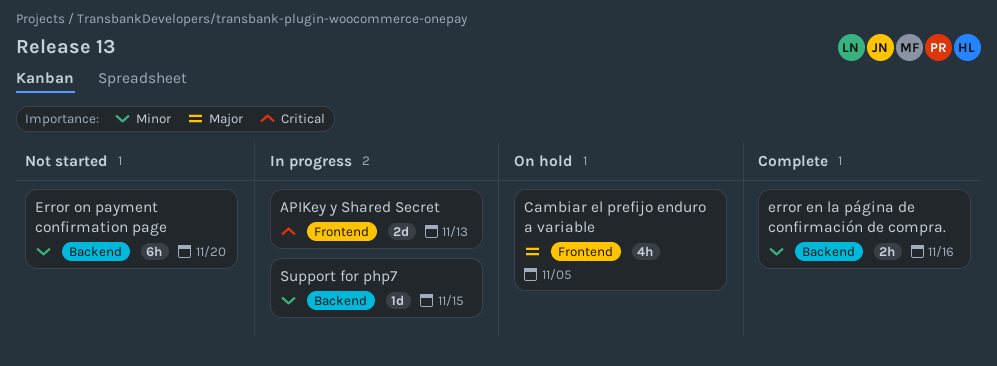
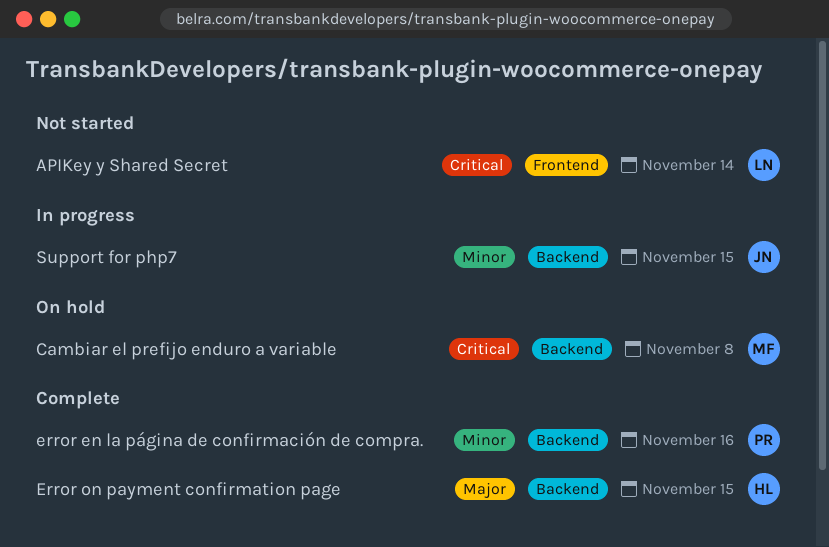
APIKey y Shared Secret, status: In progress -> Not started
APIKey y Shared Secret, due: Nov 13 -> Nov 14
Cambiar el prefijo enduro a variable, priority: Major -> Critical
Cambiar el prefijo enduro a variable, label: Frontend -> Backend
Cambiar el prefijo enduro a variable, due: Nov 5 -> Nov 8
Error on payment confirmation page, status: Not started -> Complete
Error on payment confirmation page, priority: Minor -> Major
Error on payment confirmation page, due: Nov 20 -> Nov 15

